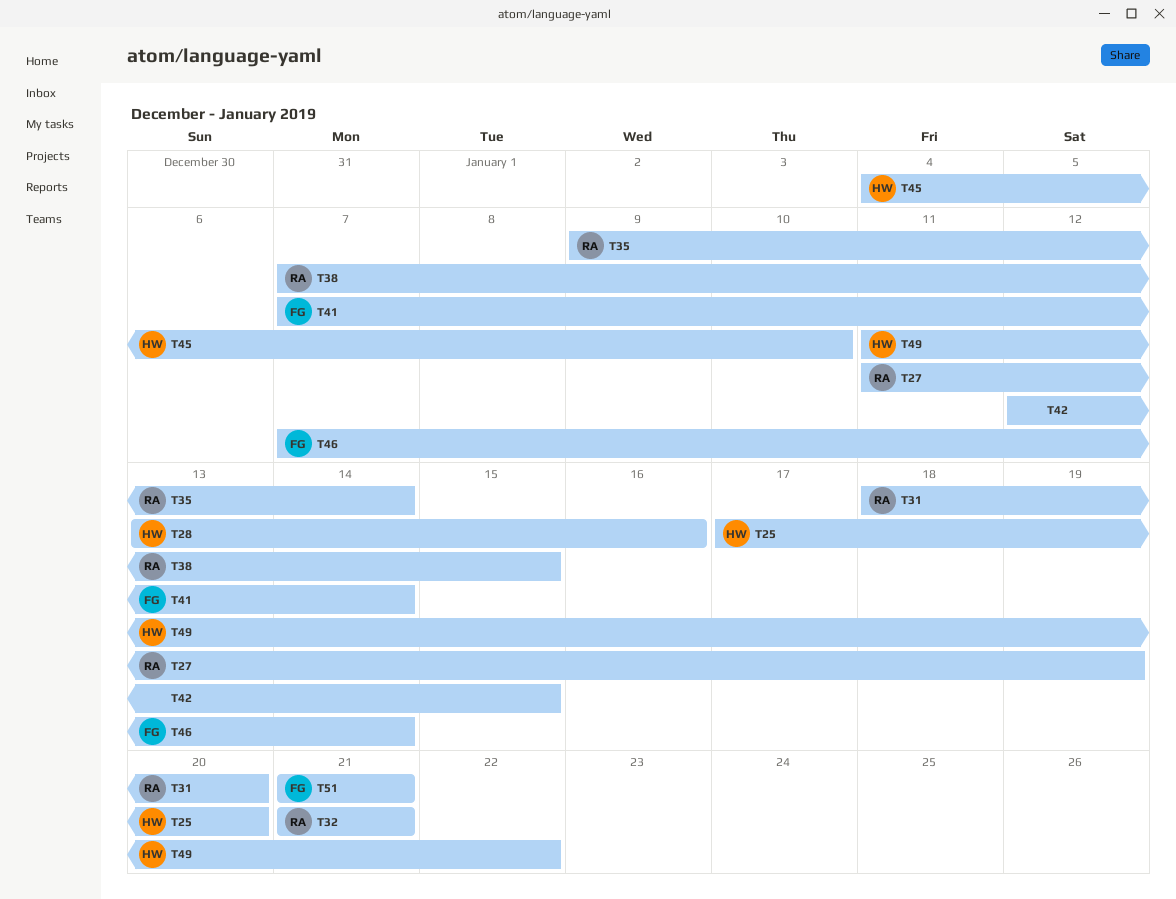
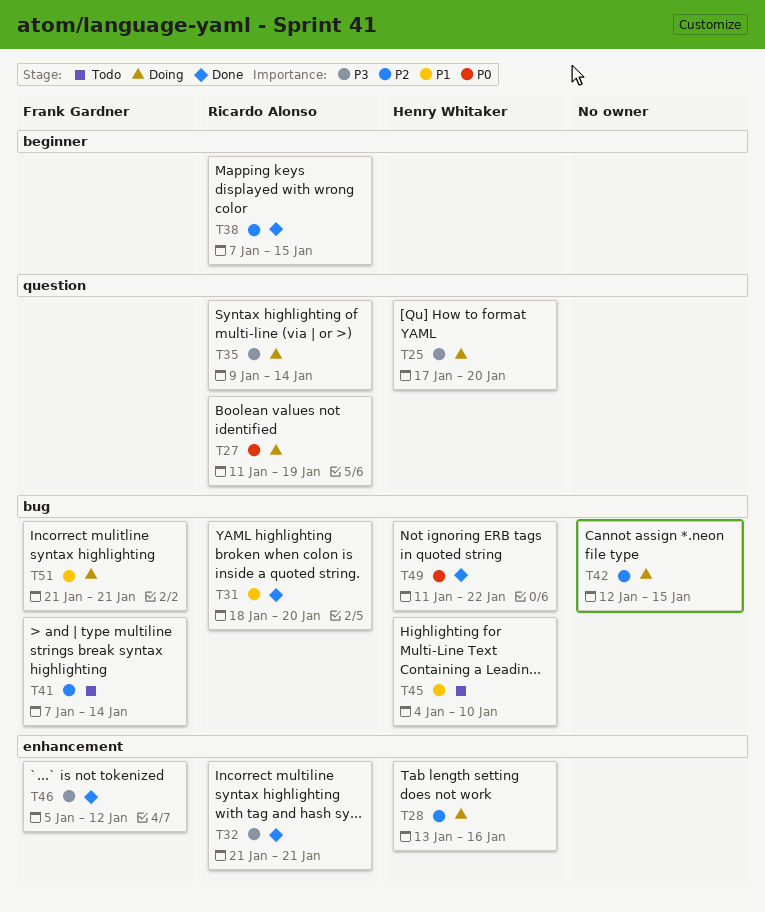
T46, start: Jan 7 -> Jan 5
T46, due: Jan 14 -> Jan 12

